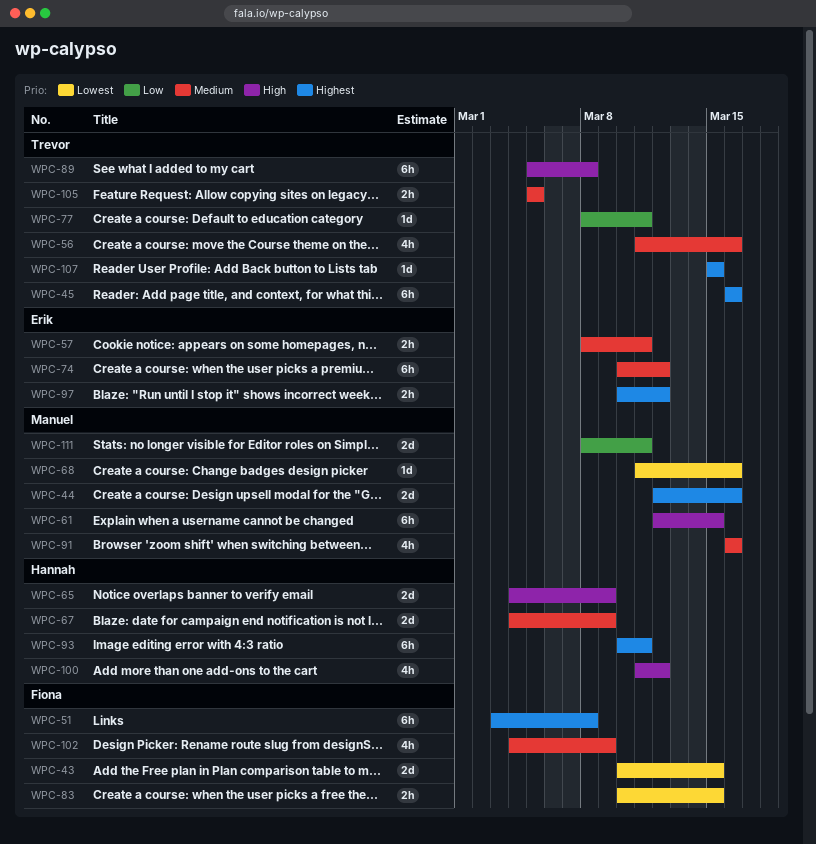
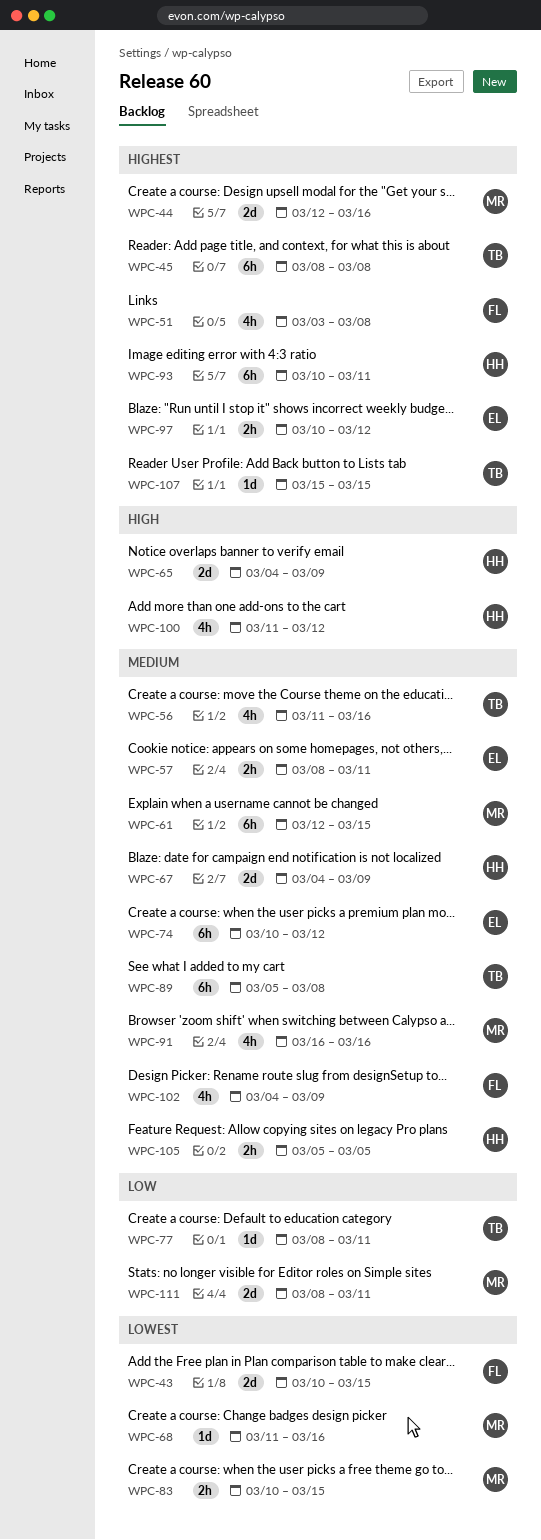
WPC-45, start: Mar 16 -> Mar 8
WPC-45, due: Mar 16 -> Mar 8
WPC-51, estimate: 6h -> 4h
WPC-61, priority: High -> Medium
WPC-83, owner: Fiona -> Manuel
WPC-89, priority: High -> Medium
WPC-105, owner: Trevor -> Hannah

